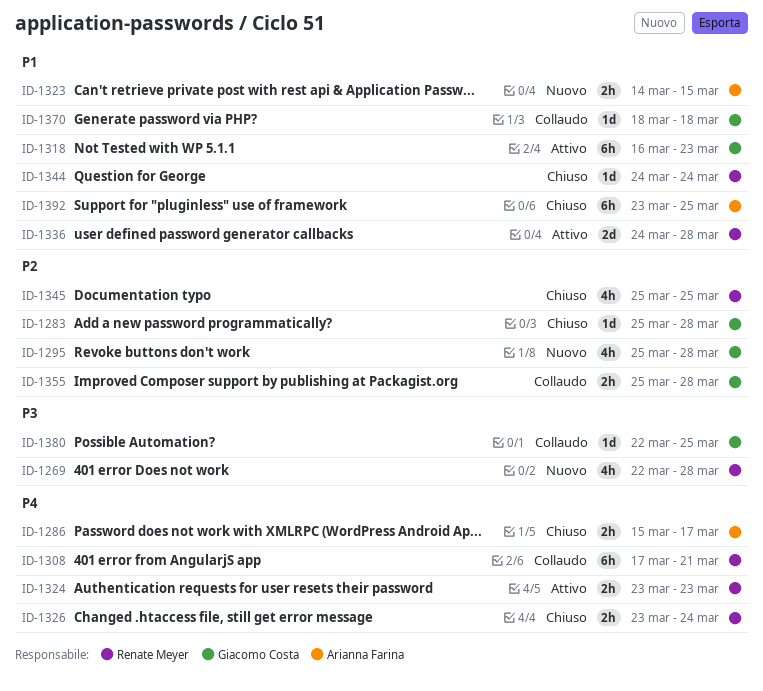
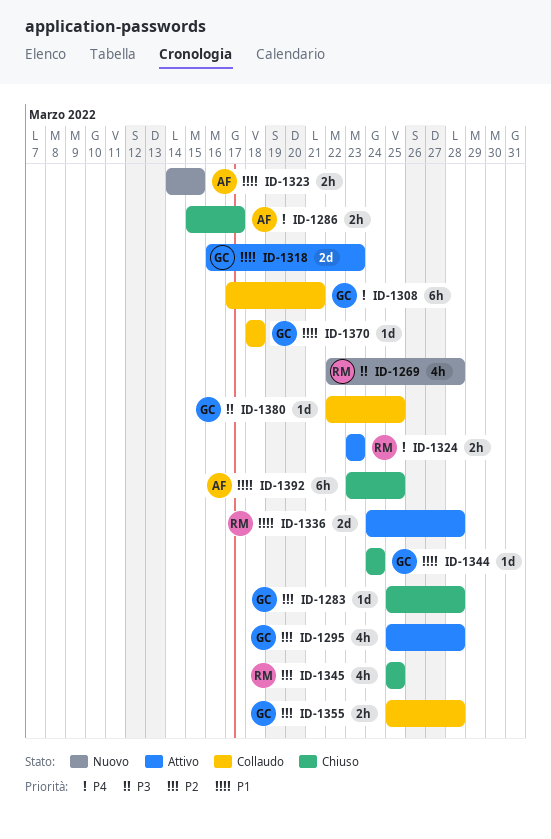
ID-1295, status: Nuovo -> Attivo
ID-1308, owner: Renate Meyer -> Giacomo Costa
ID-1318, estimate: 6h -> 2d
ID-1326: present -> none
ID-1344, owner: Renate Meyer -> Giacomo Costa

